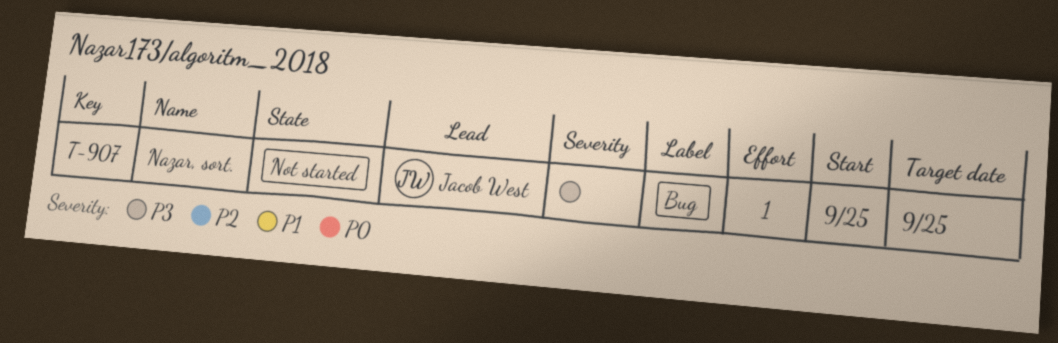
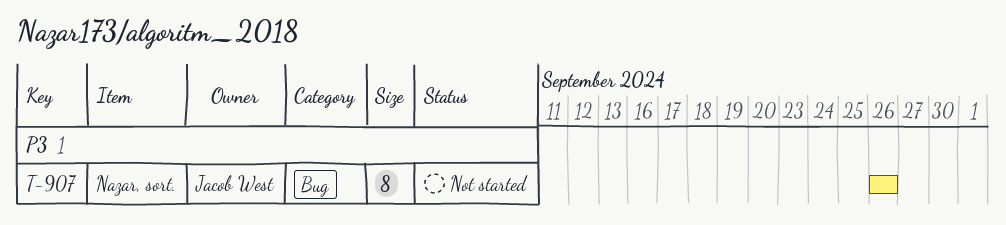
T-907, estimate: 1 -> 8
T-907, start: Sep 25 -> Sep 26
T-907, due: Sep 25 -> Sep 26

